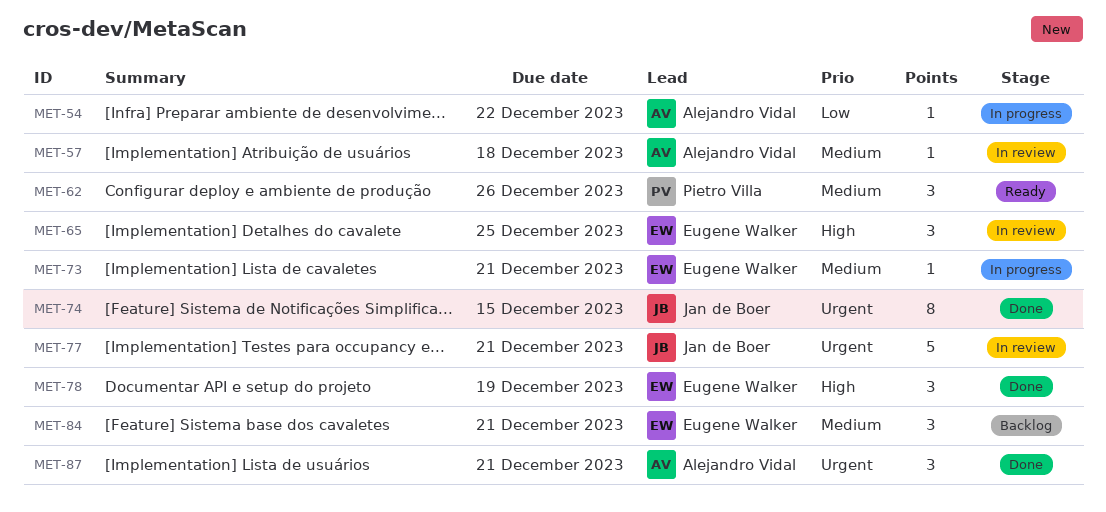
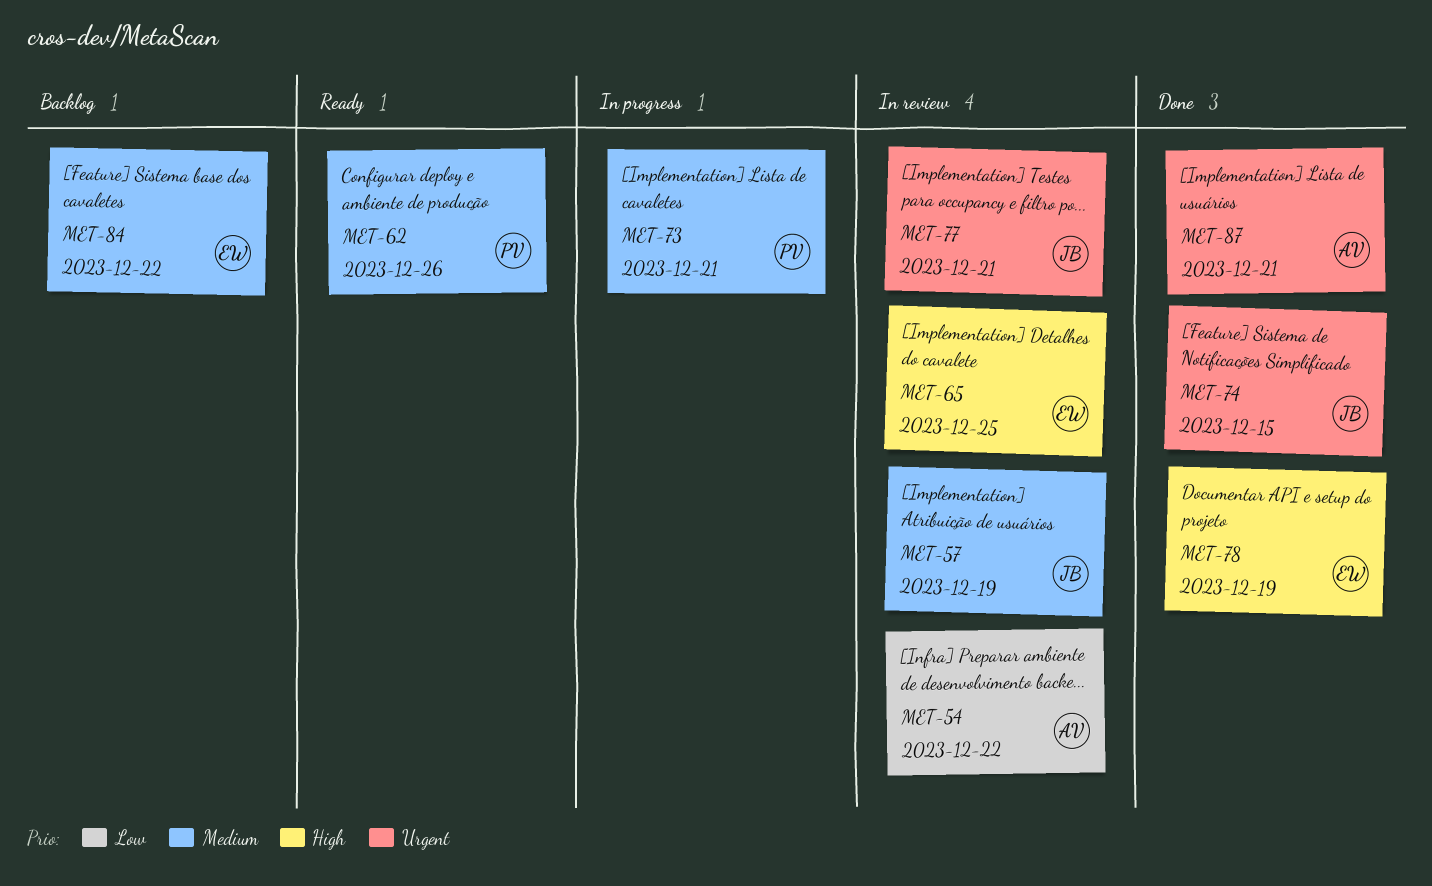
MET-54, status: In progress -> In review
MET-57, owner: Alejandro Vidal -> Jan de Boer
MET-57, due: Dec 18 -> Dec 19
MET-73, owner: Eugene Walker -> Pietro Villa
MET-84, due: Dec 21 -> Dec 22

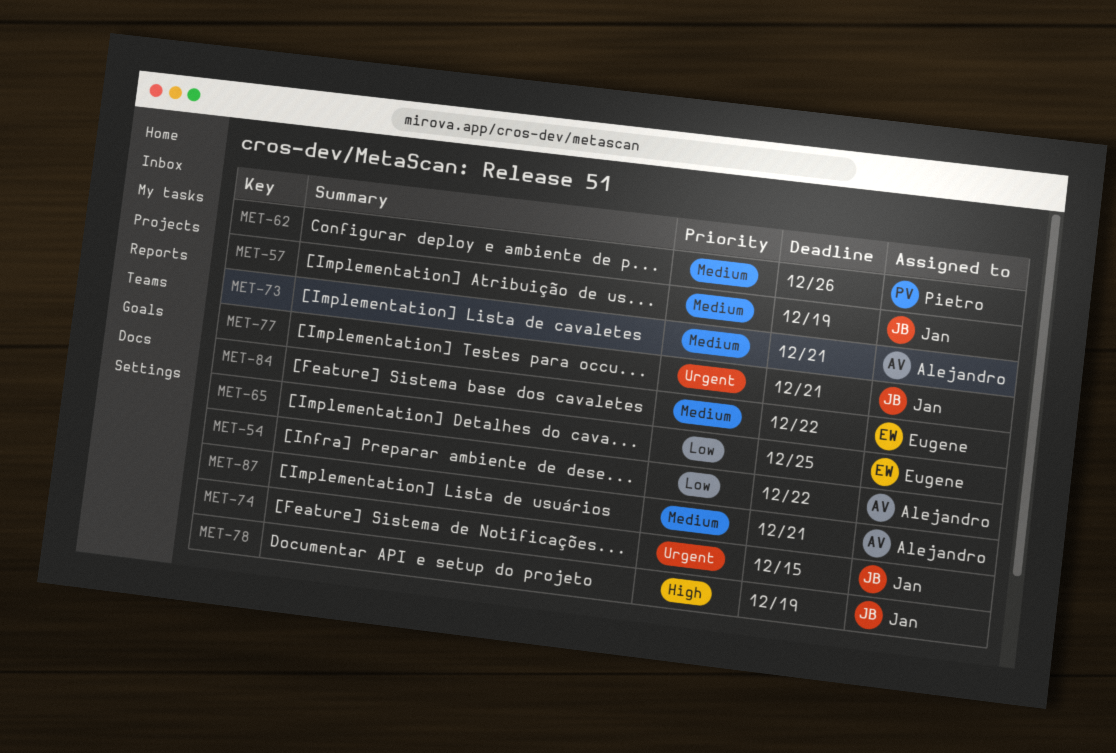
MET-65, priority: High -> Low
MET-73, owner: Pietro -> Alejandro
MET-78, owner: Eugene -> Jan
MET-87, priority: Urgent -> Medium

